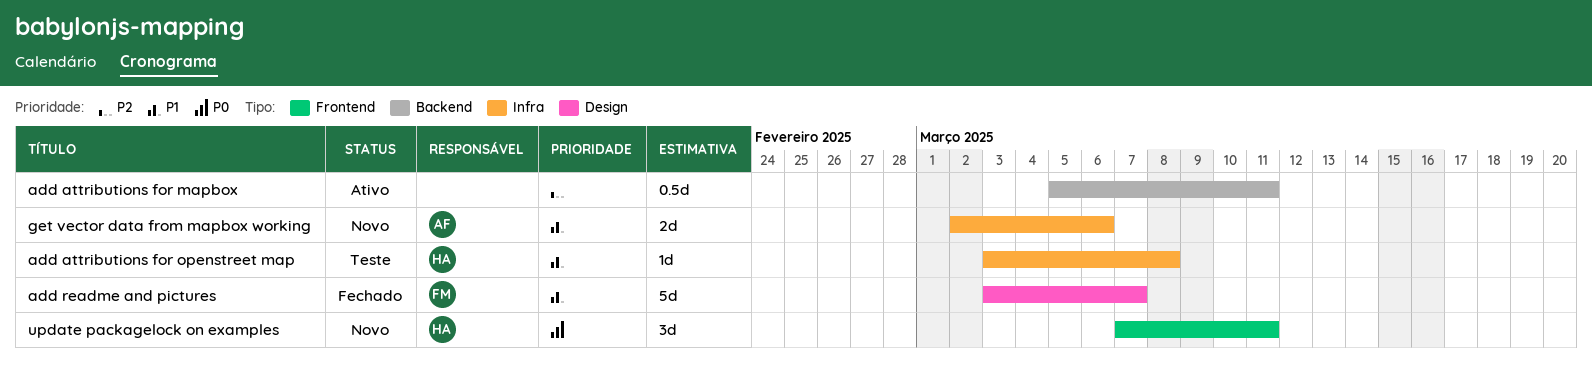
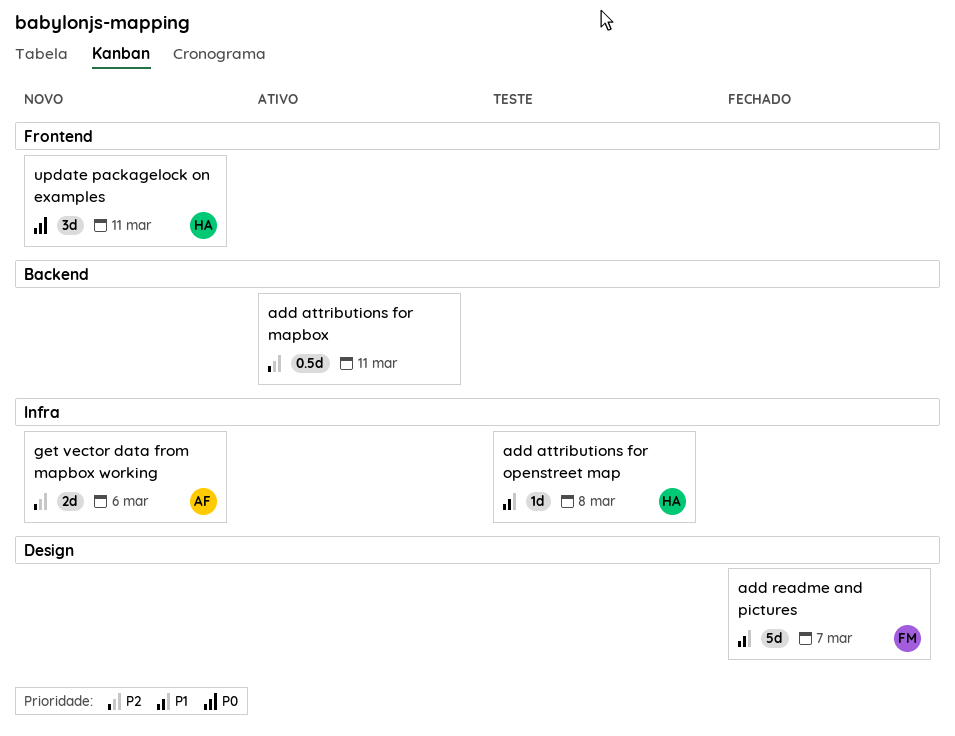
get vector data from mapbox working, priority: P1 -> P2

